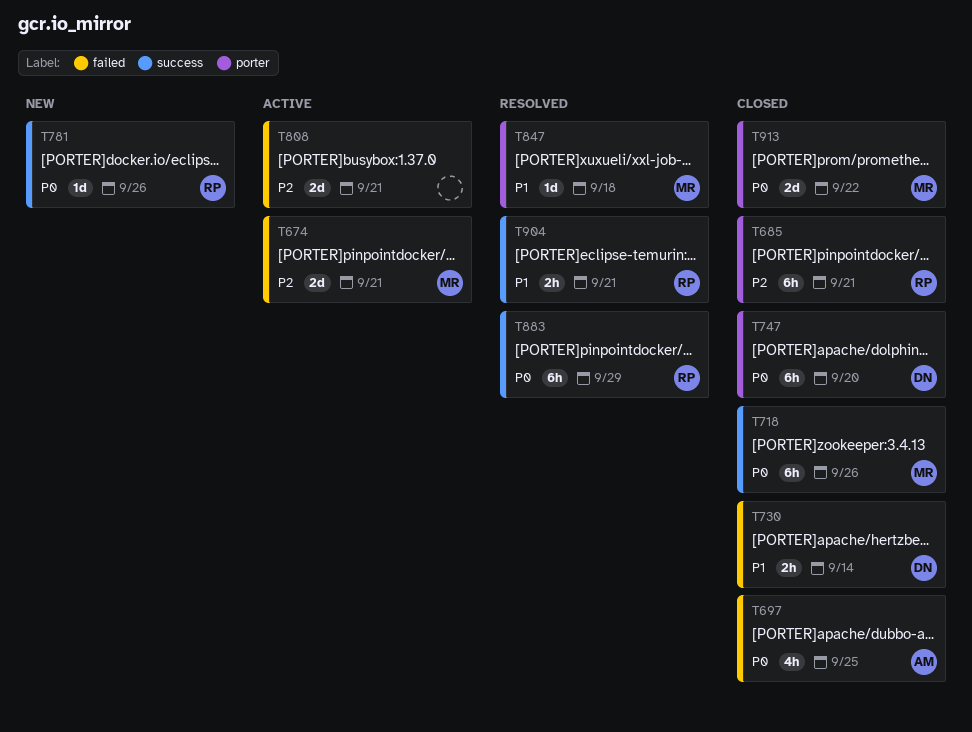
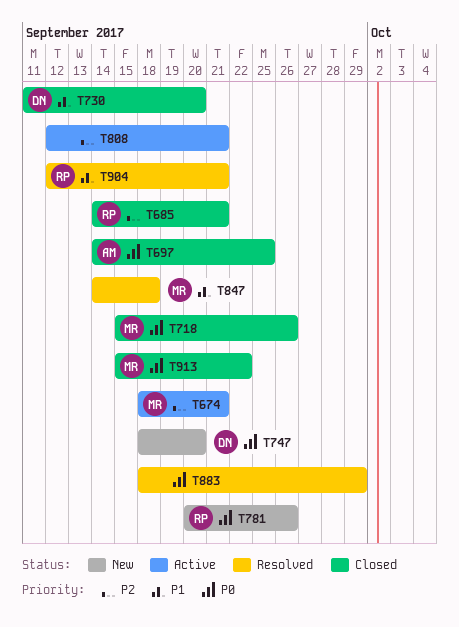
T730, due: Sep 14 -> Sep 20
T747, status: Closed -> New
T883, owner: RP -> none

